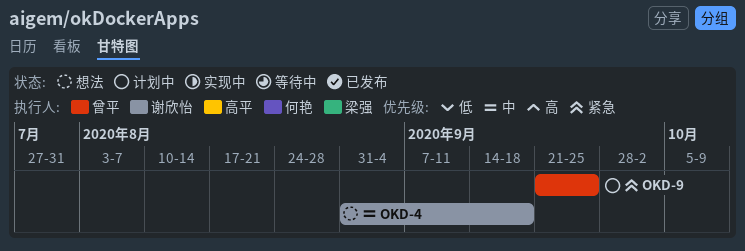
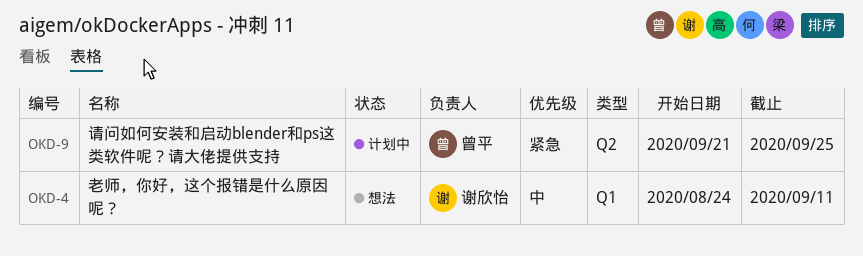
OKD-4, start: Aug 31 -> Aug 24
OKD-4, due: Sep 18 -> Sep 11

